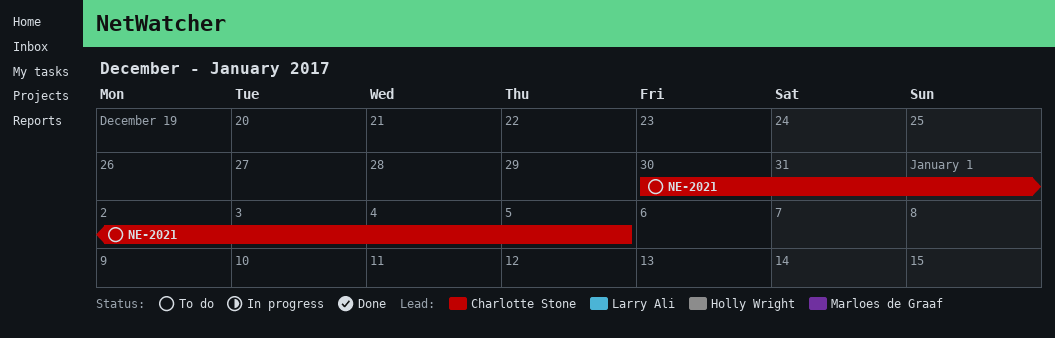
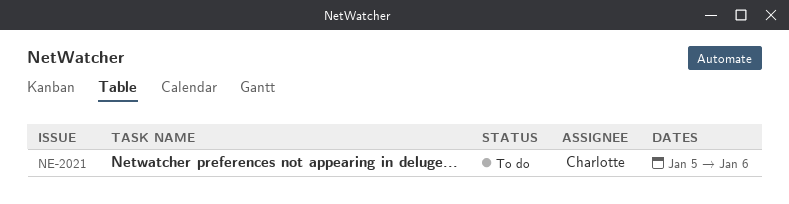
NE-2021, start: Dec 30 -> Jan 5
NE-2021, due: Jan 5 -> Jan 6

